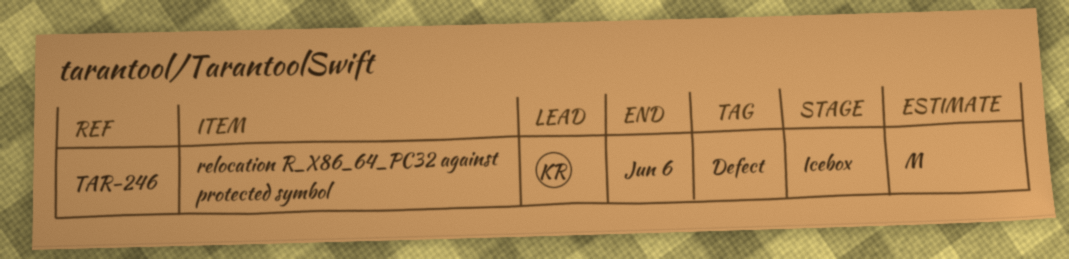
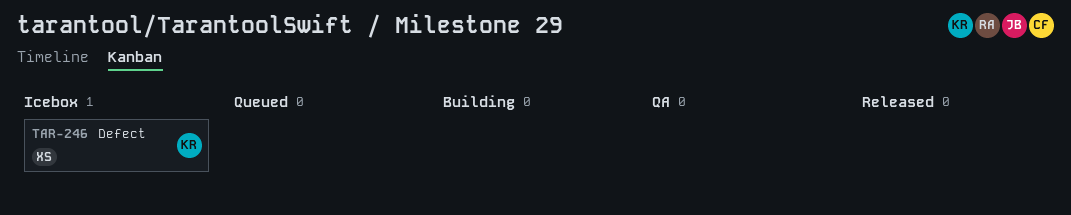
TAR-246, estimate: M -> XS

